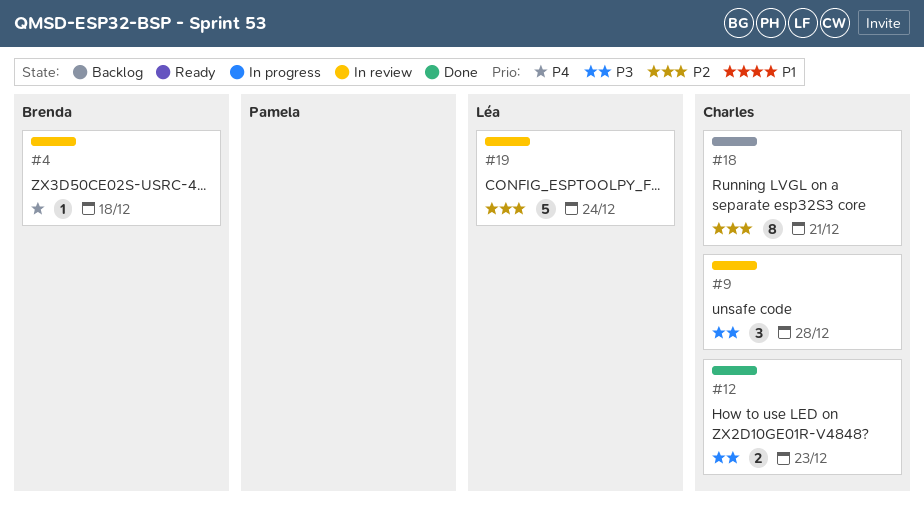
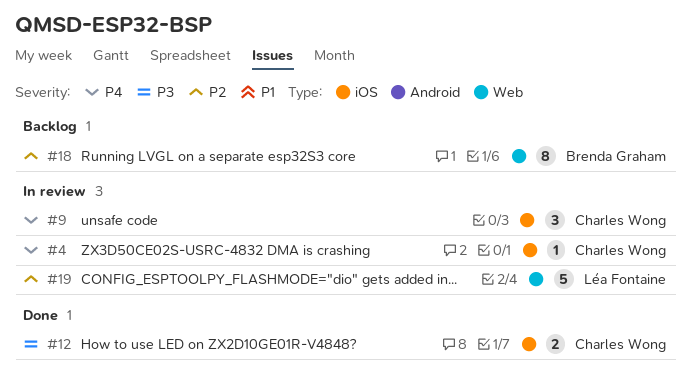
#4, owner: Brenda Graham -> Charles Wong
#9, priority: P3 -> P4
#18, owner: Charles Wong -> Brenda Graham

